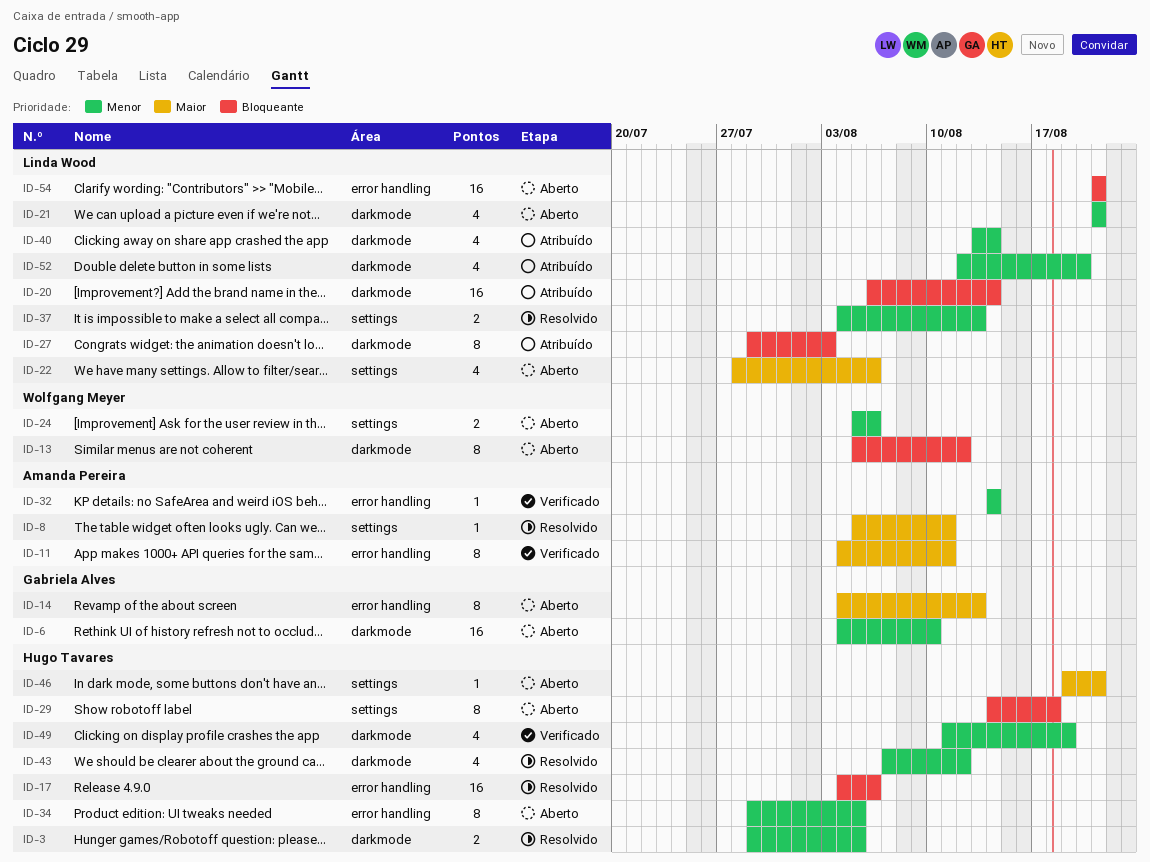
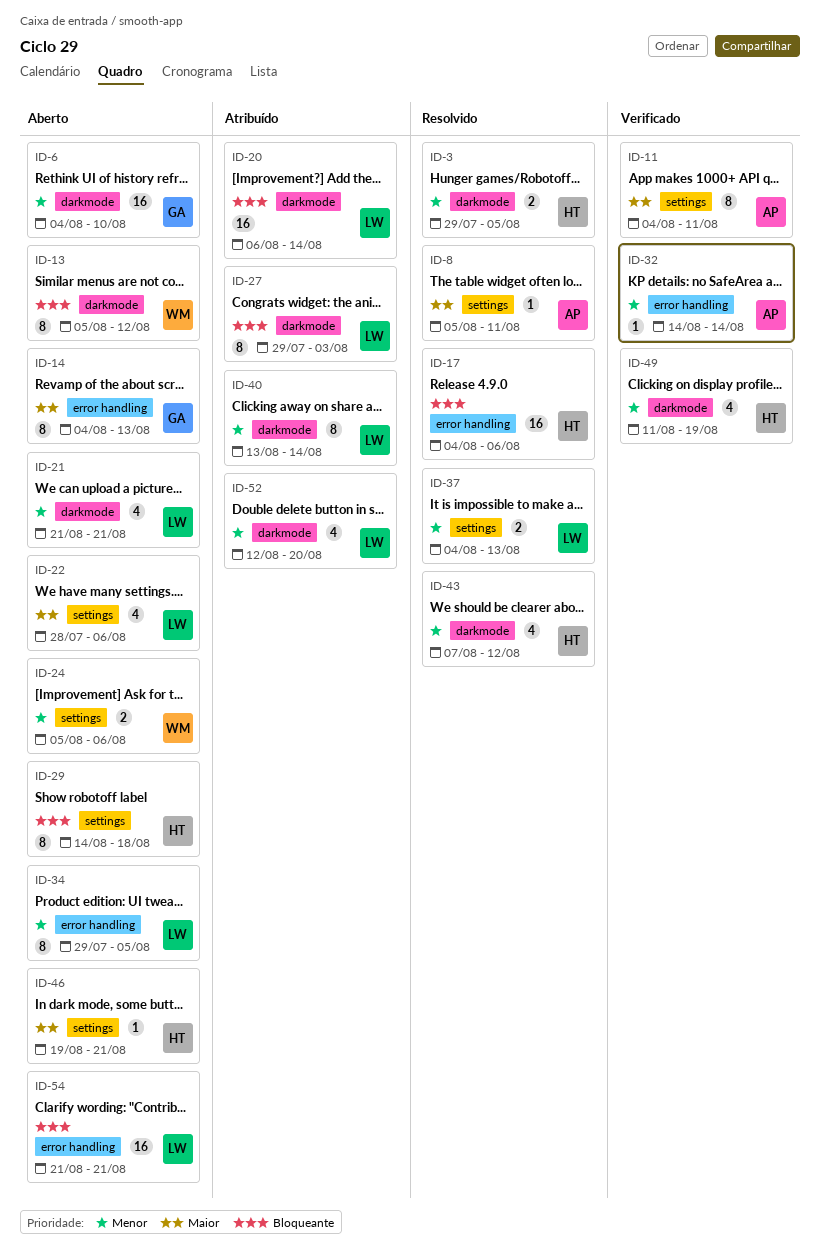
ID-11, label: error handling -> settings
ID-34, owner: Hugo Tavares -> Linda Wood
ID-40, estimate: 4 -> 8

